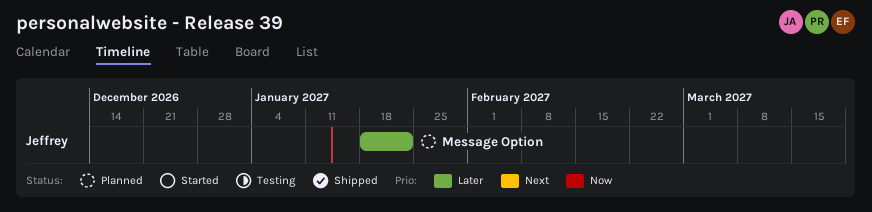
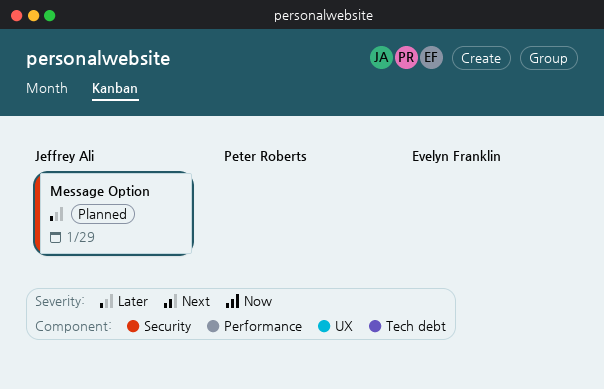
Message Option, due: Jan 22 -> Jan 29

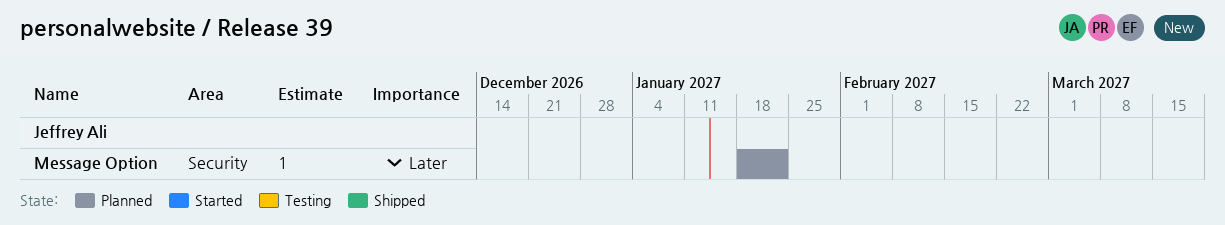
Message Option, due: Jan 29 -> Jan 22

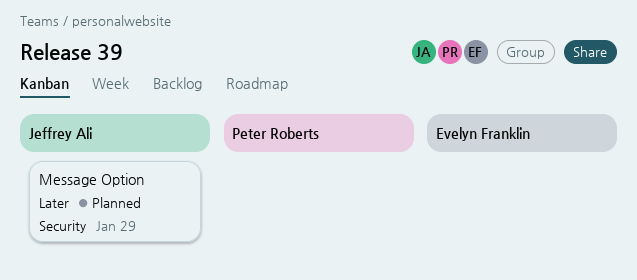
Message Option, due: Jan 22 -> Jan 29

